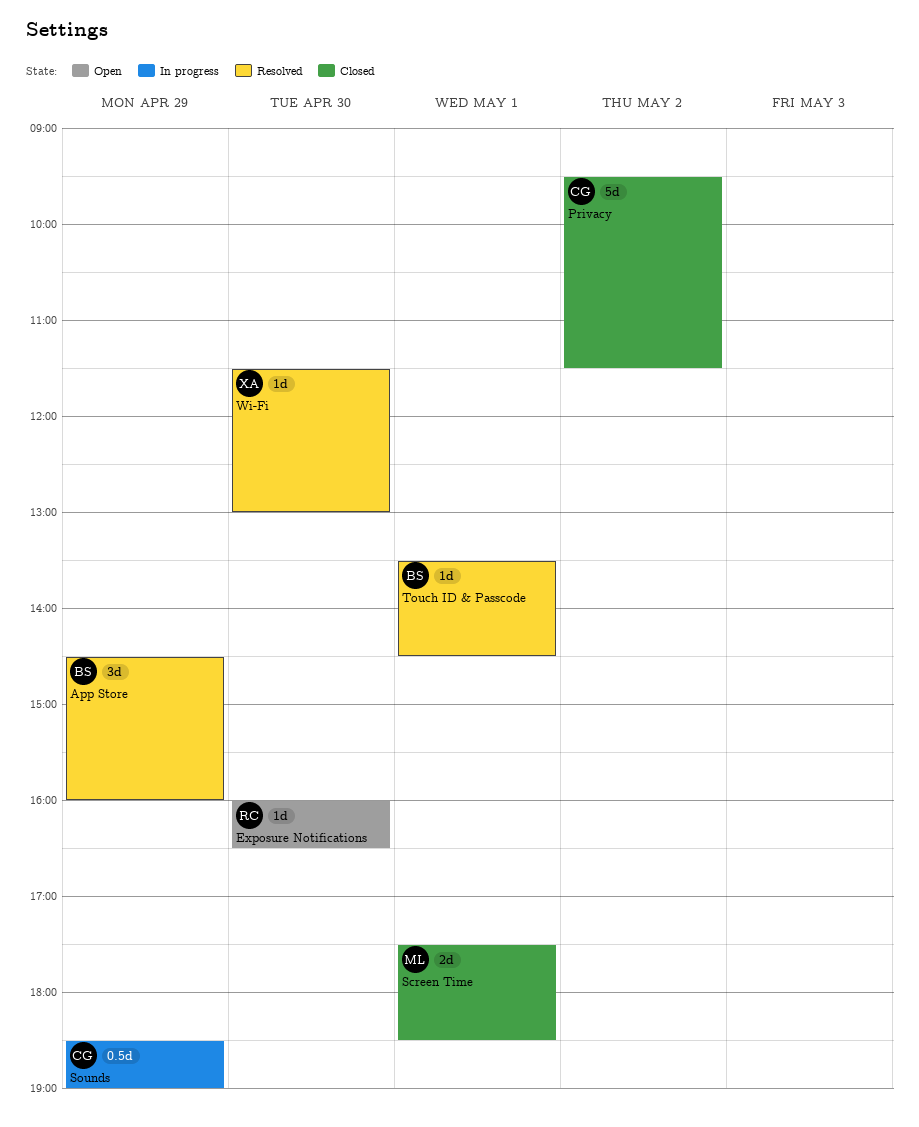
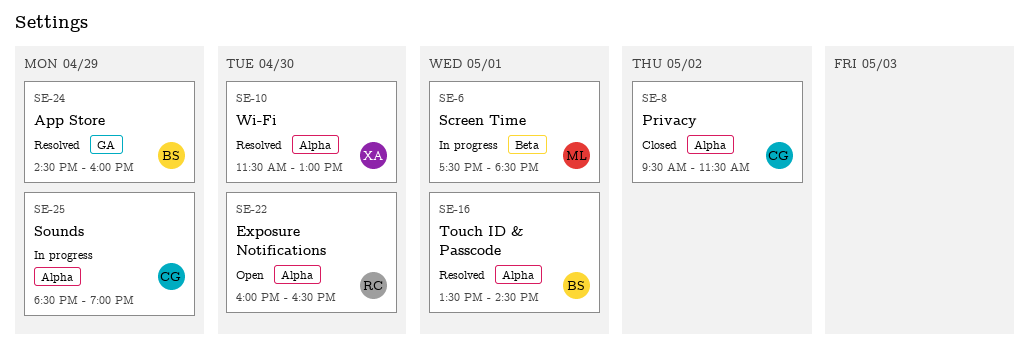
Screen Time, status: Closed -> In progress

